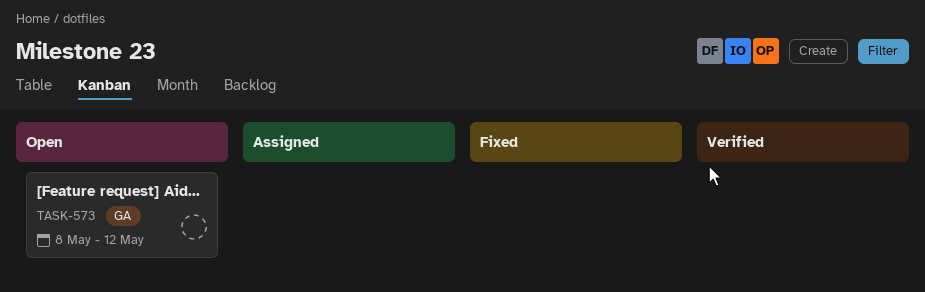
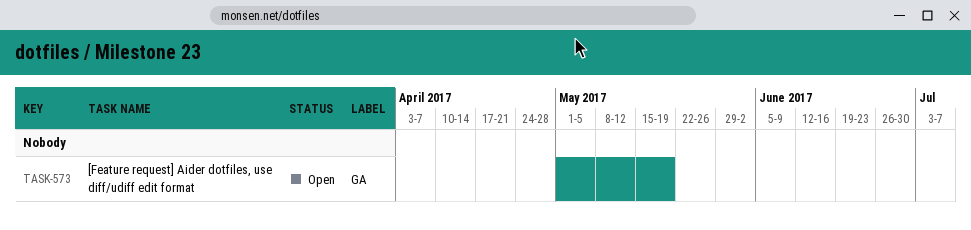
TASK-573, start: May 8 -> May 1
TASK-573, due: May 12 -> May 19

